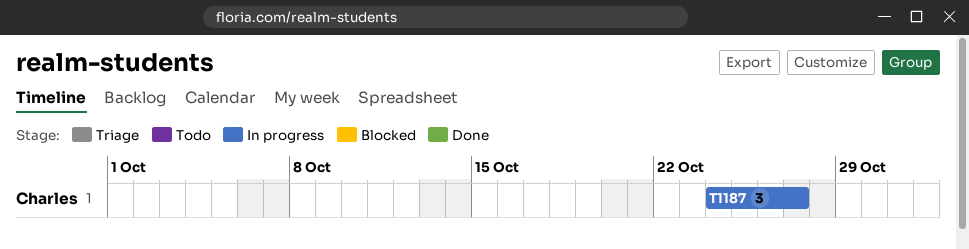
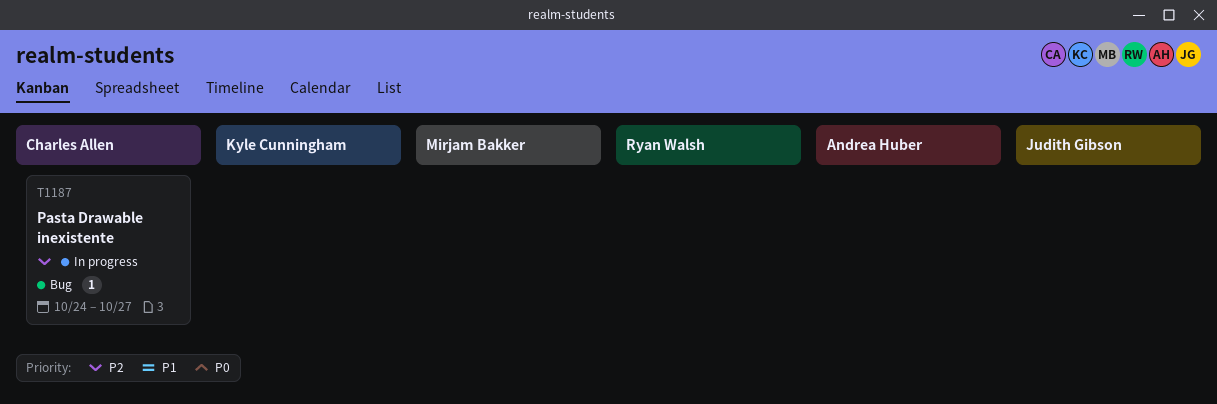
T1187, estimate: 3 -> 1

